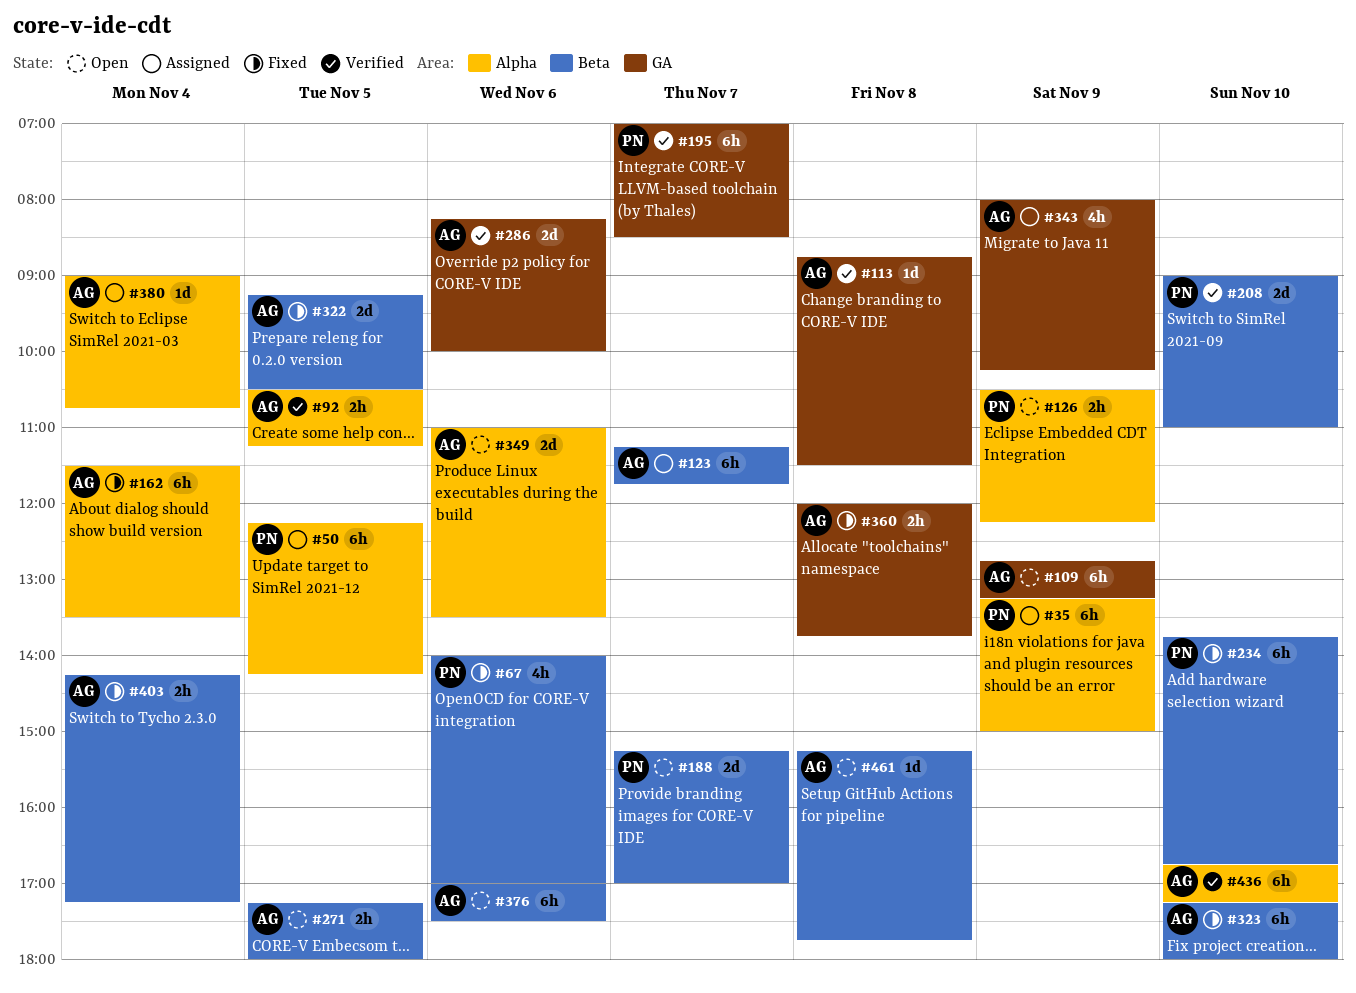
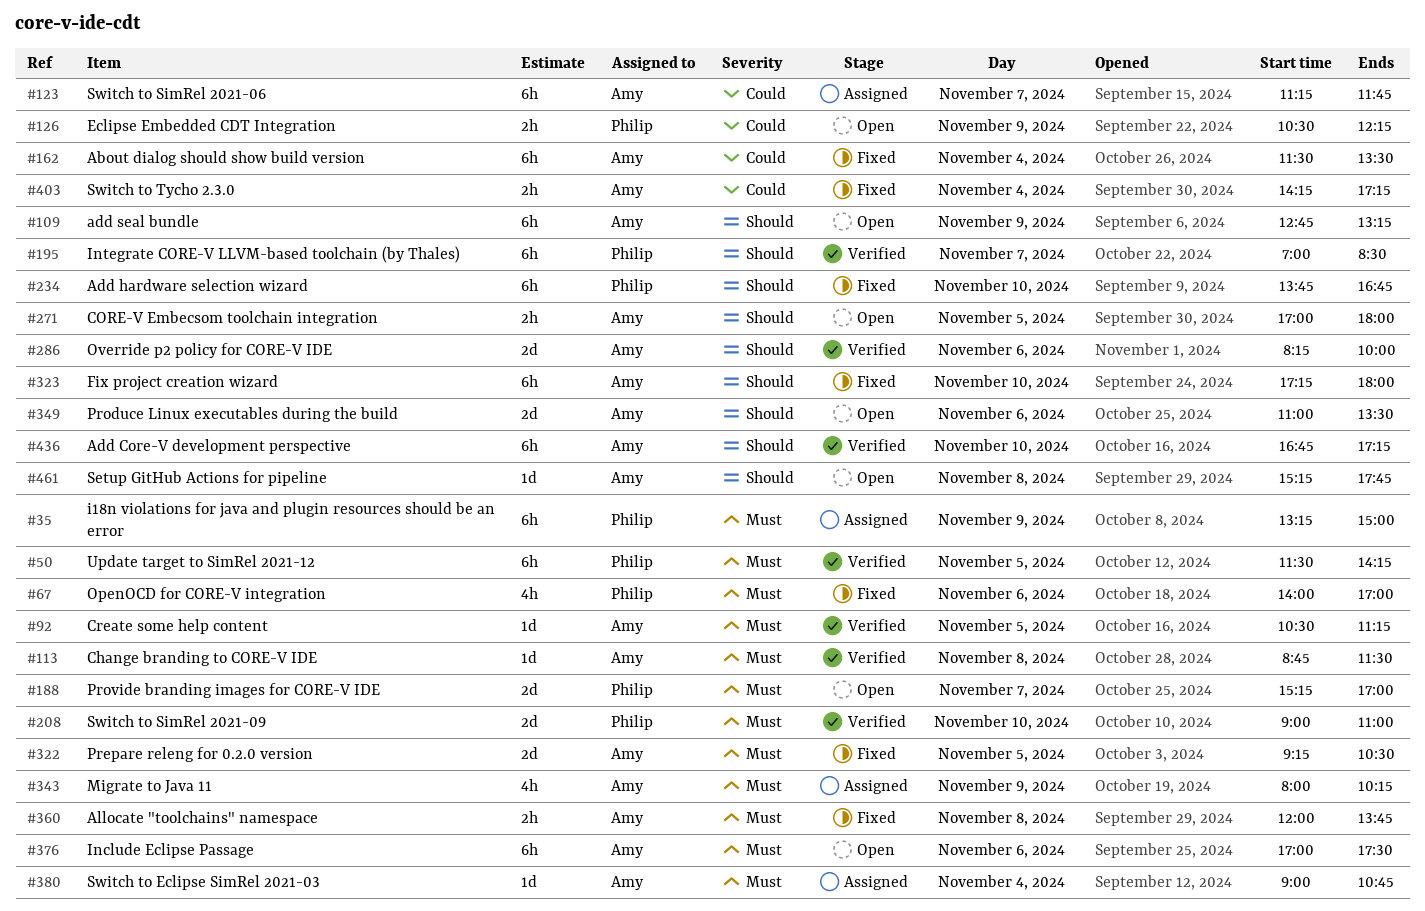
#50, status: Assigned -> Verified
#50, begins: 12:15 -> 11:30
#92, estimate: 2h -> 1d
#271, begins: 17:15 -> 17:00

